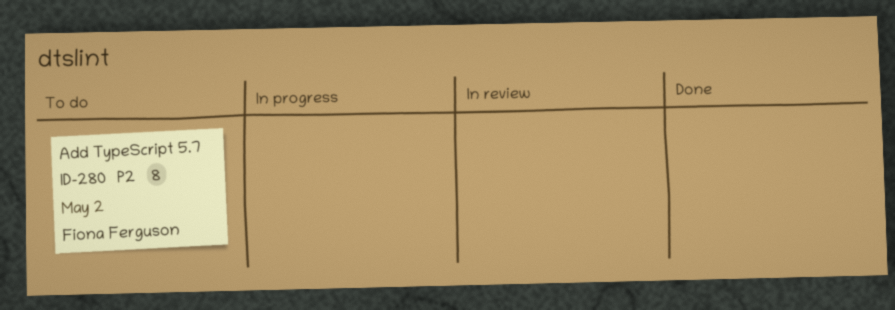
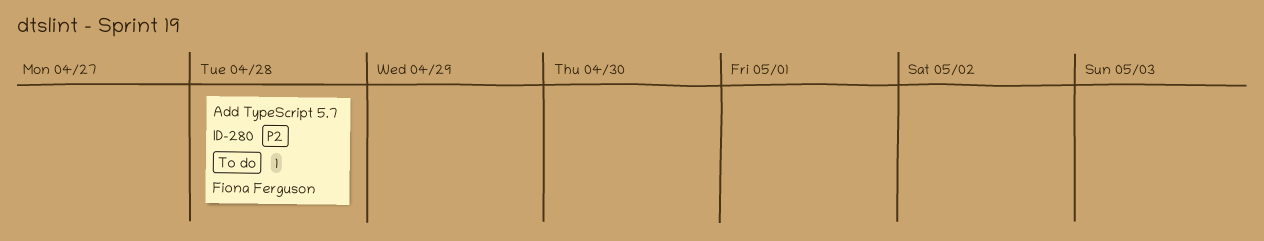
ID-280, estimate: 8 -> 1
ID-280, due: May 2 -> Apr 28

